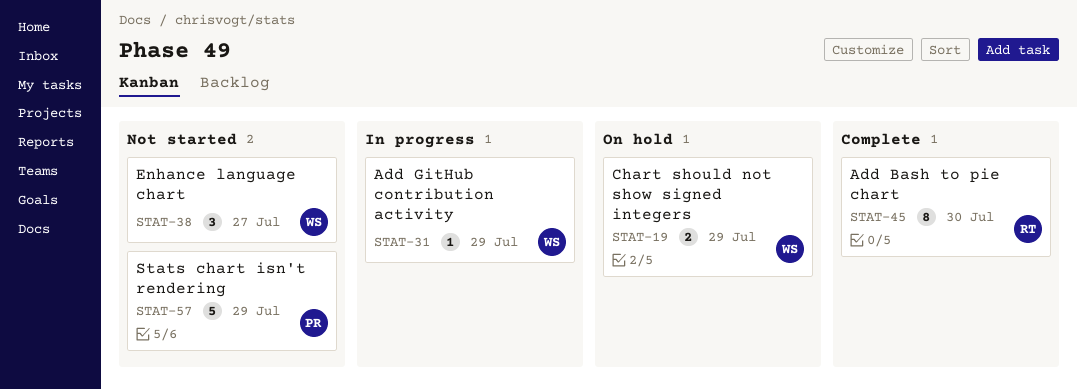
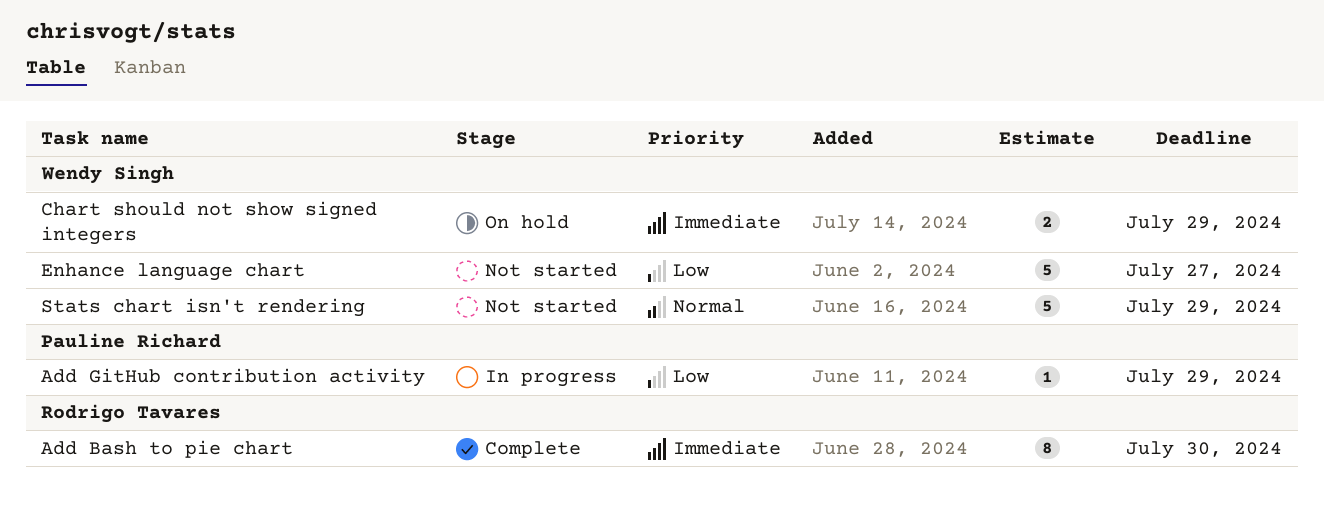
Add GitHub contribution activity, owner: Wendy Singh -> Pauline Richard
Enhance language chart, estimate: 3 -> 5
Stats chart isn't rendering, owner: Pauline Richard -> Wendy Singh

